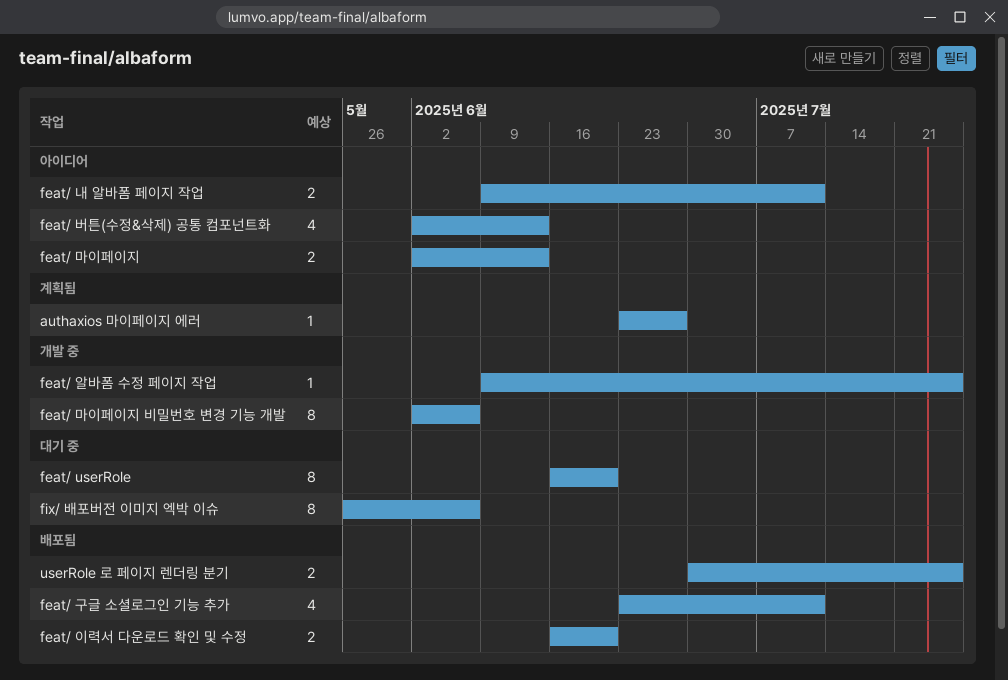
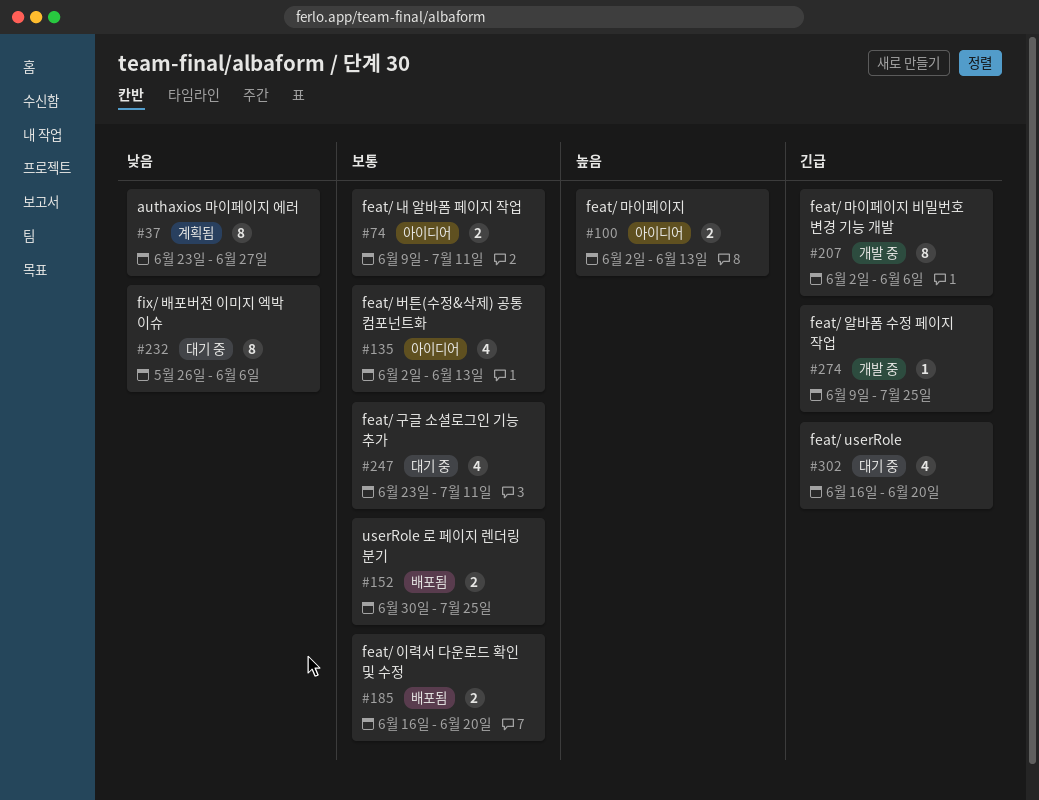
authaxios 마이페이지 에러, estimate: 1 -> 8
feat/ userRole, estimate: 8 -> 4
feat/ 구글 소셜로그인 기능 추가, status: 배포됨 -> 대기 중

